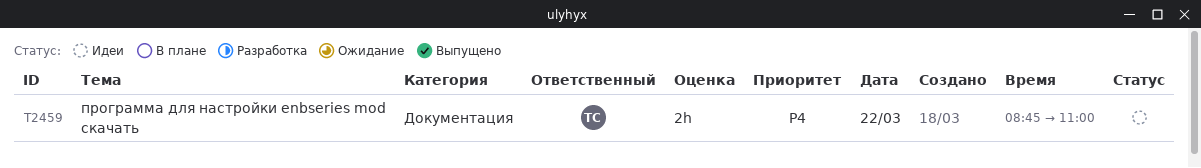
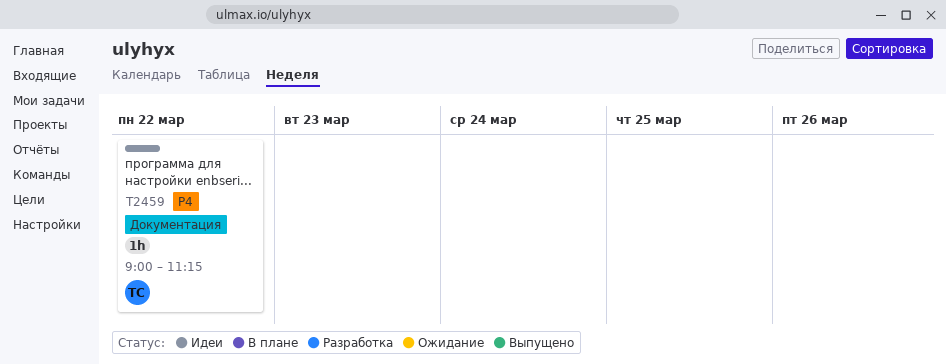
T2459, estimate: 2h -> 1h
T2459, begins: 08:45 -> 09:00
T2459, ends: 11:00 -> 11:15

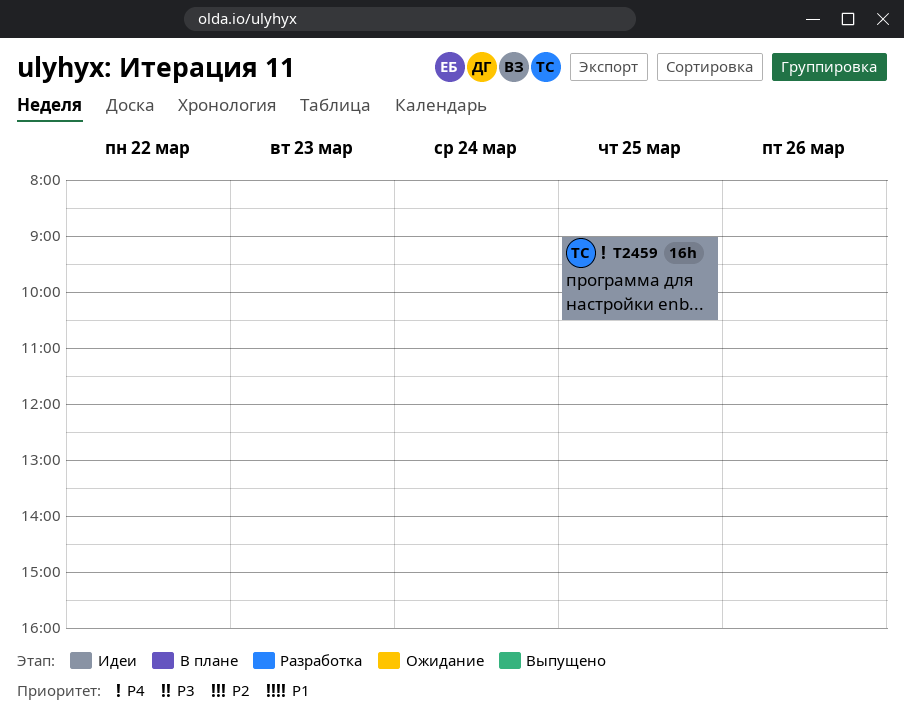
T2459, estimate: 1h -> 16h
T2459, day: Mar 22 -> Mar 25
T2459, ends: 11:15 -> 10:30

